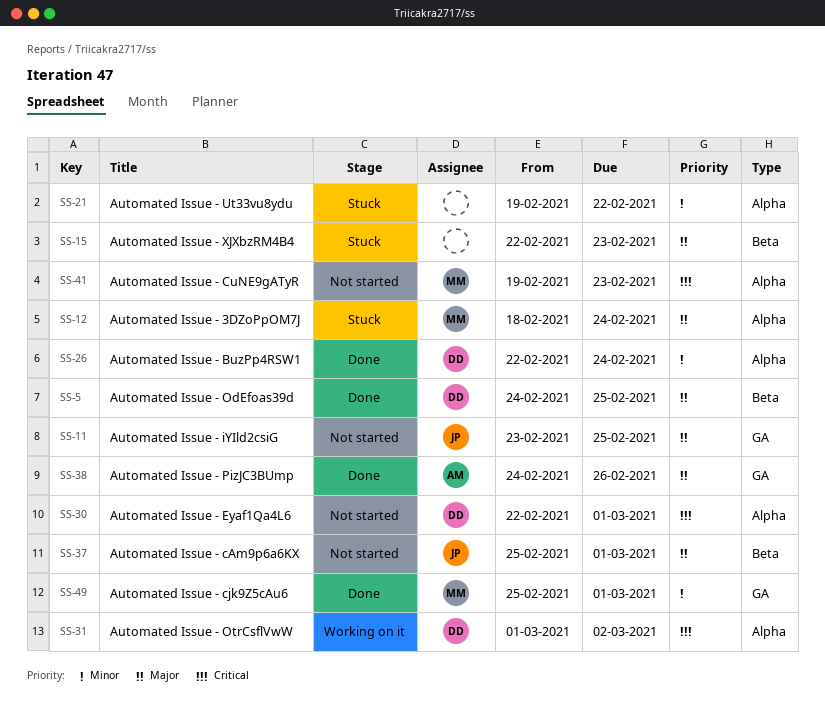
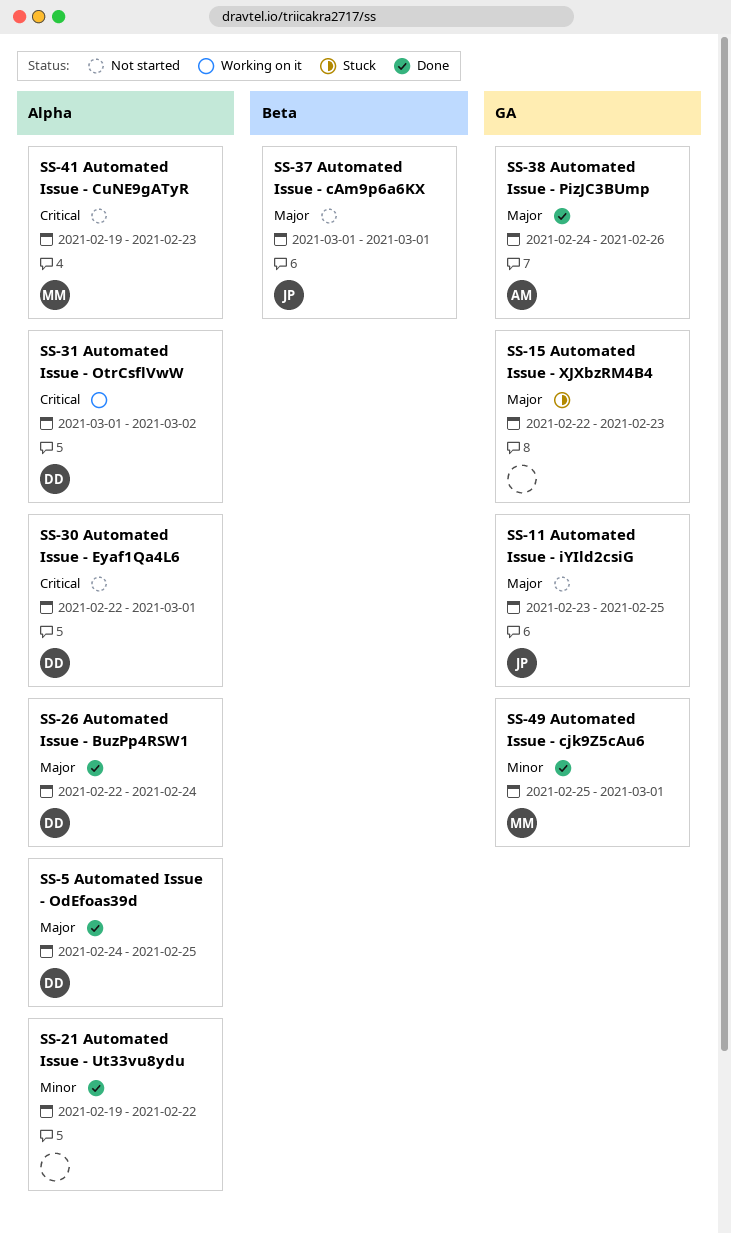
SS-5, label: Beta -> Alpha
SS-12: present -> none
SS-15, label: Beta -> GA
SS-21, status: Stuck -> Done
SS-26, priority: Minor -> Major
SS-37, start: Feb 25 -> Mar 1

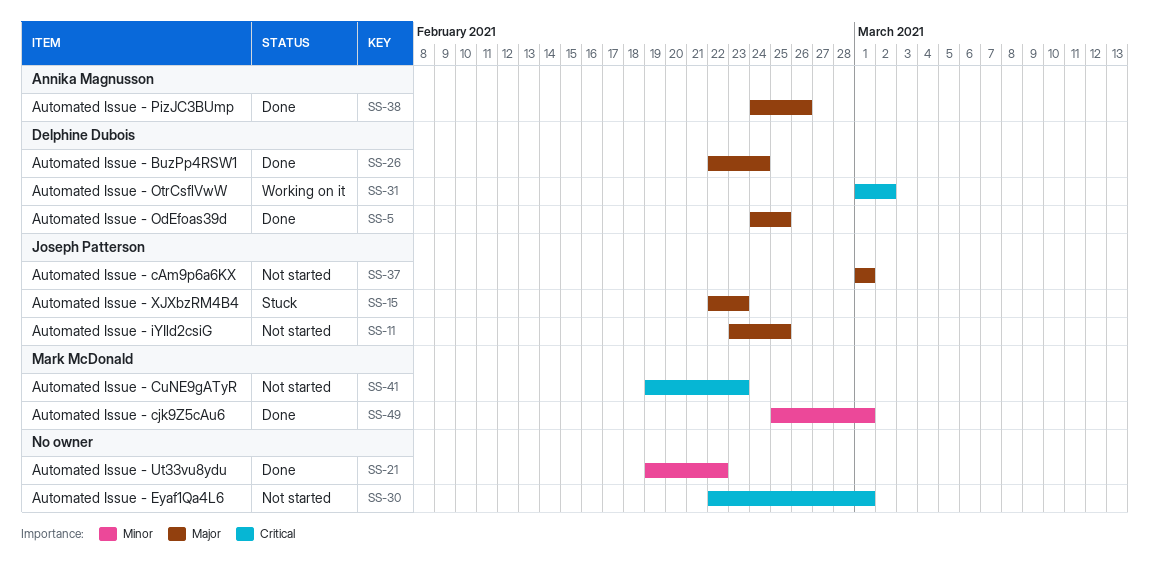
SS-15, owner: none -> Joseph Patterson
SS-30, owner: Delphine Dubois -> none

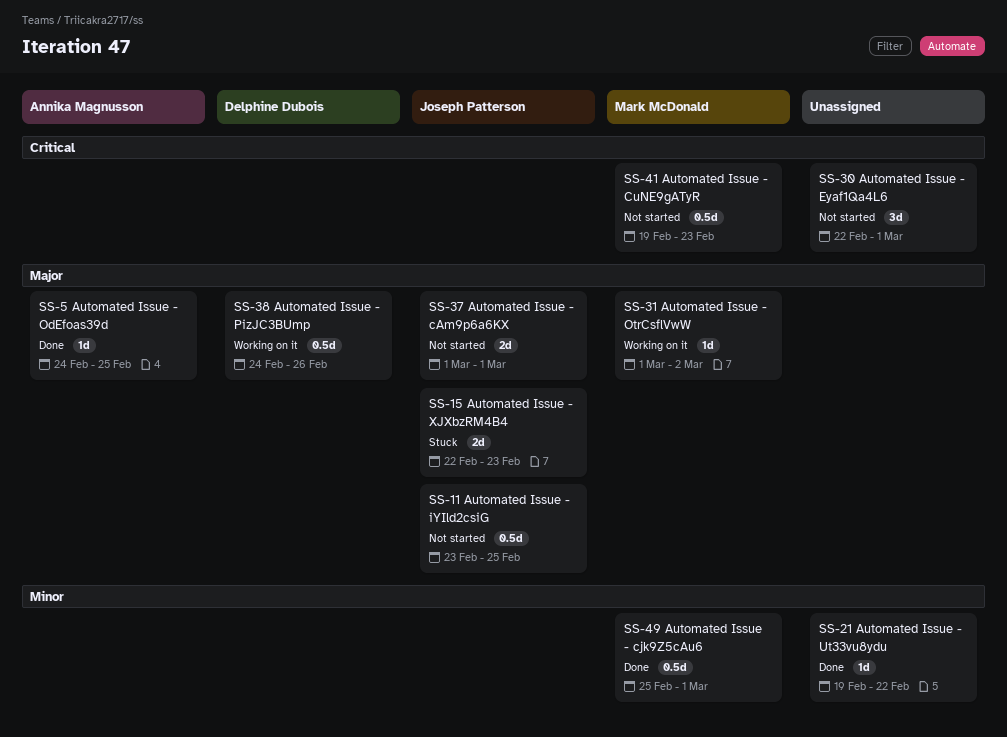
SS-5, owner: Delphine Dubois -> Annika Magnusson
SS-26: present -> none
SS-31, owner: Delphine Dubois -> Mark McDonald
SS-31, priority: Critical -> Major
SS-38, status: Done -> Working on it
SS-38, owner: Annika Magnusson -> Delphine Dubois

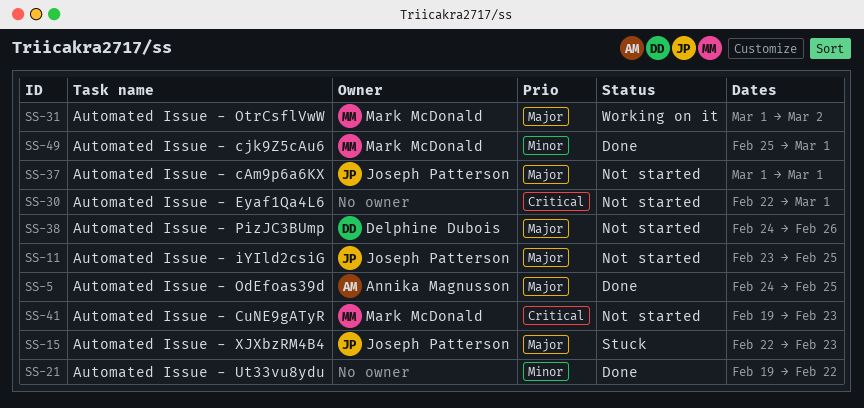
SS-38, status: Working on it -> Not started

